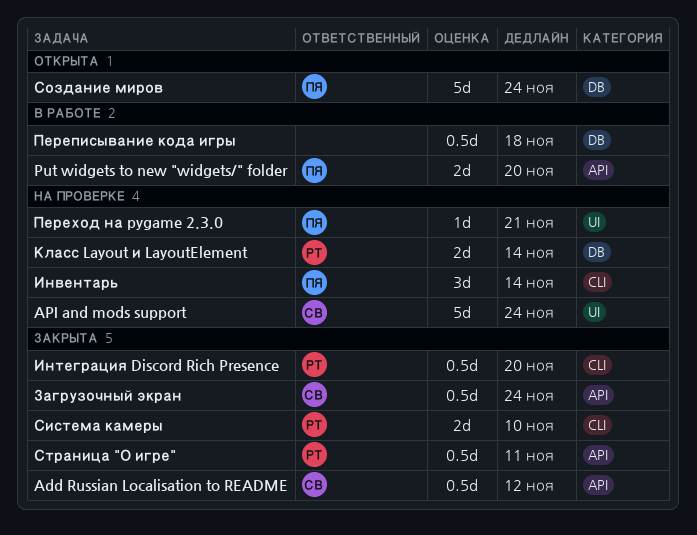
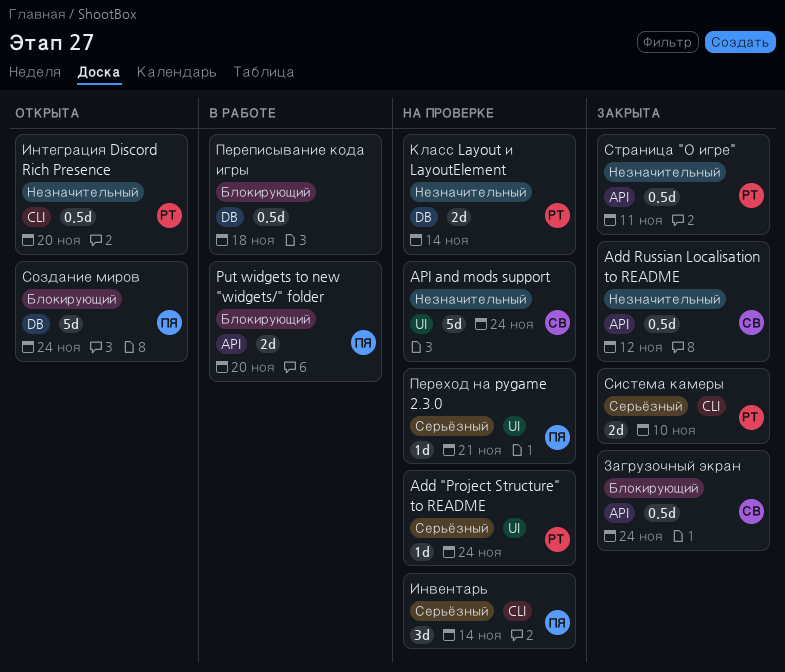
Add "Project Structure" to README: none -> present
Интеграция Discord Rich Presence, status: Закрыта -> Открыта

